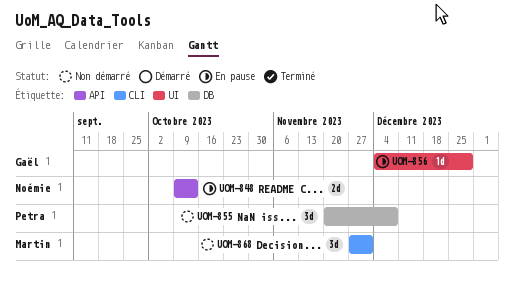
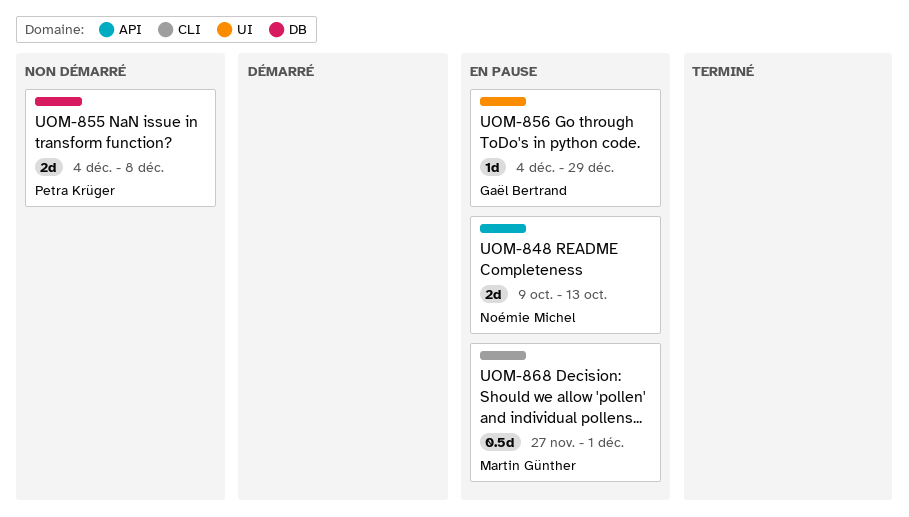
UOM-855, estimate: 3d -> 2d
UOM-855, start: Nov 20 -> Dec 4
UOM-868, status: Non démarré -> En pause
UOM-868, estimate: 3d -> 0.5d

